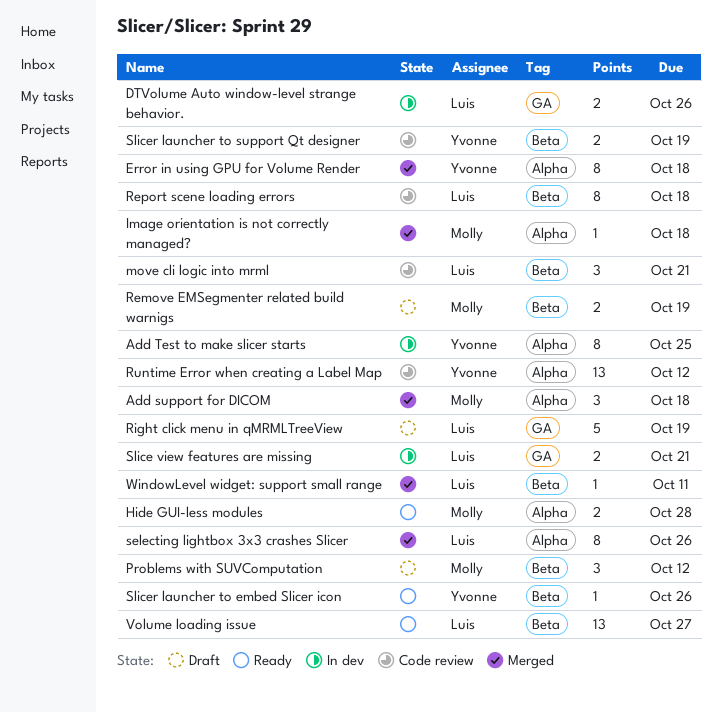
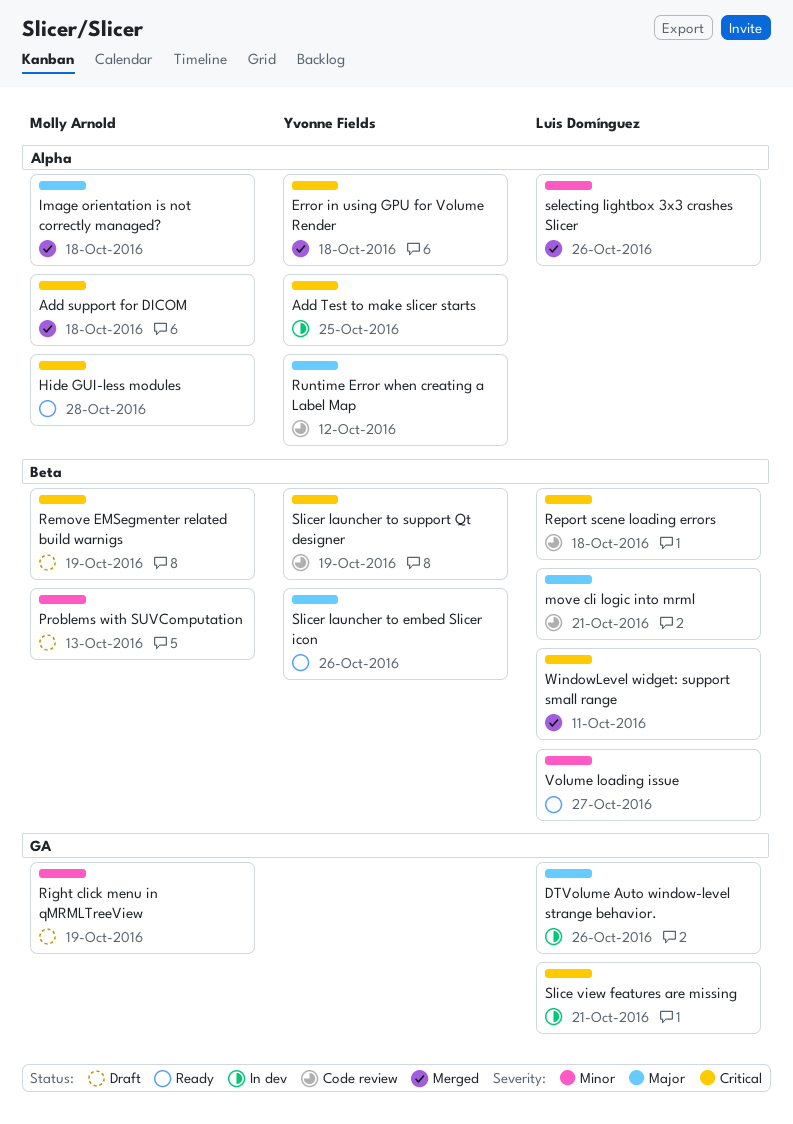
Problems with SUVComputation, due: Oct 12 -> Oct 13
Right click menu in qMRMLTreeView, owner: Luis Domínguez -> Molly Arnold

